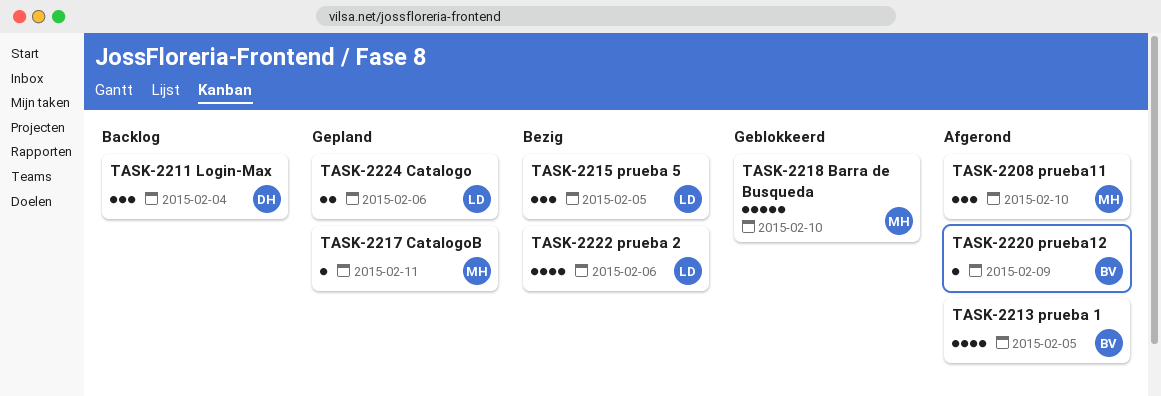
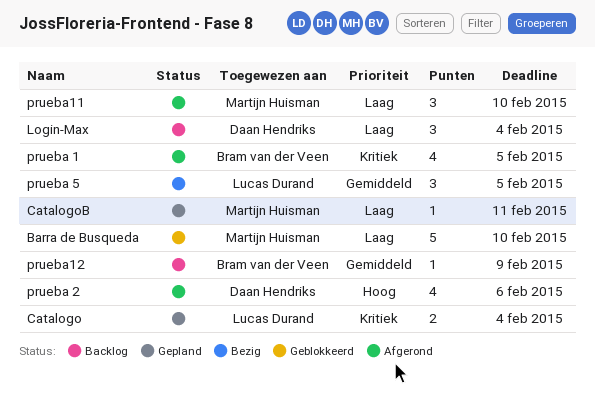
Catalogo, due: Feb 6 -> Feb 4
prueba 2, status: Bezig -> Afgerond
prueba 2, owner: Lucas Durand -> Daan Hendriks
prueba12, status: Afgerond -> Backlog

